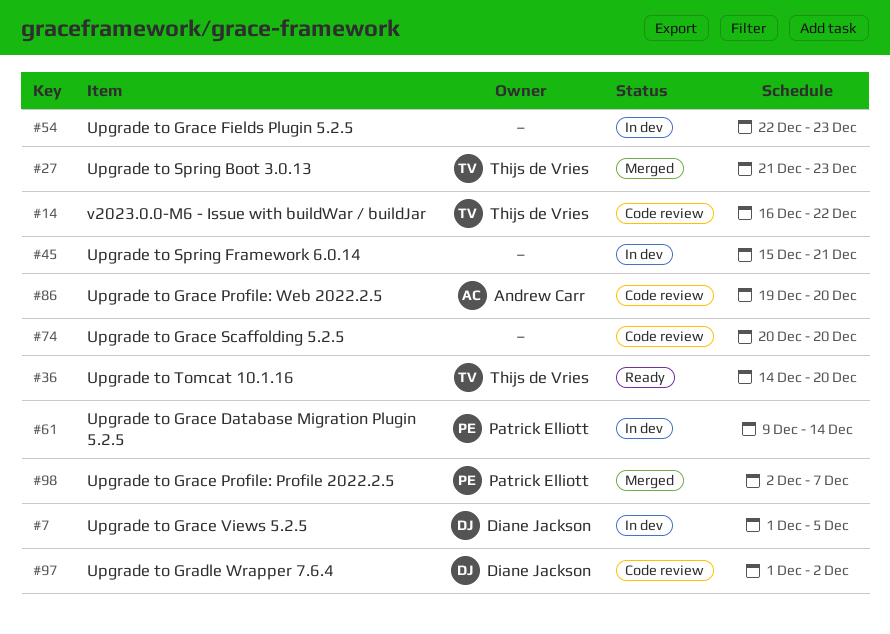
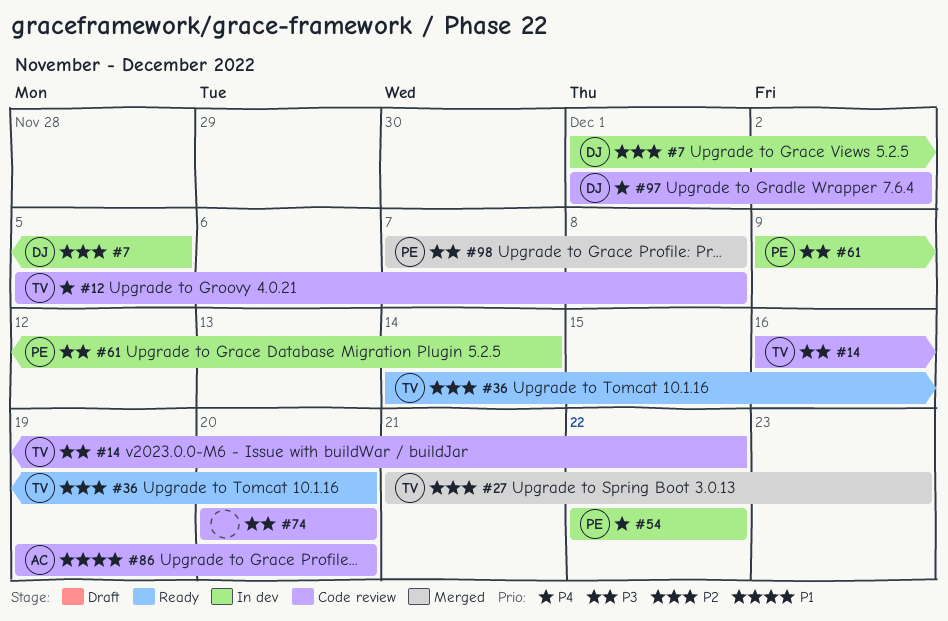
#12: none -> present
#45: present -> none
#54, owner: none -> Patrick Elliott
#54, due: Dec 23 -> Dec 22
#98, start: Dec 2 -> Dec 7
#98, due: Dec 7 -> Dec 8

